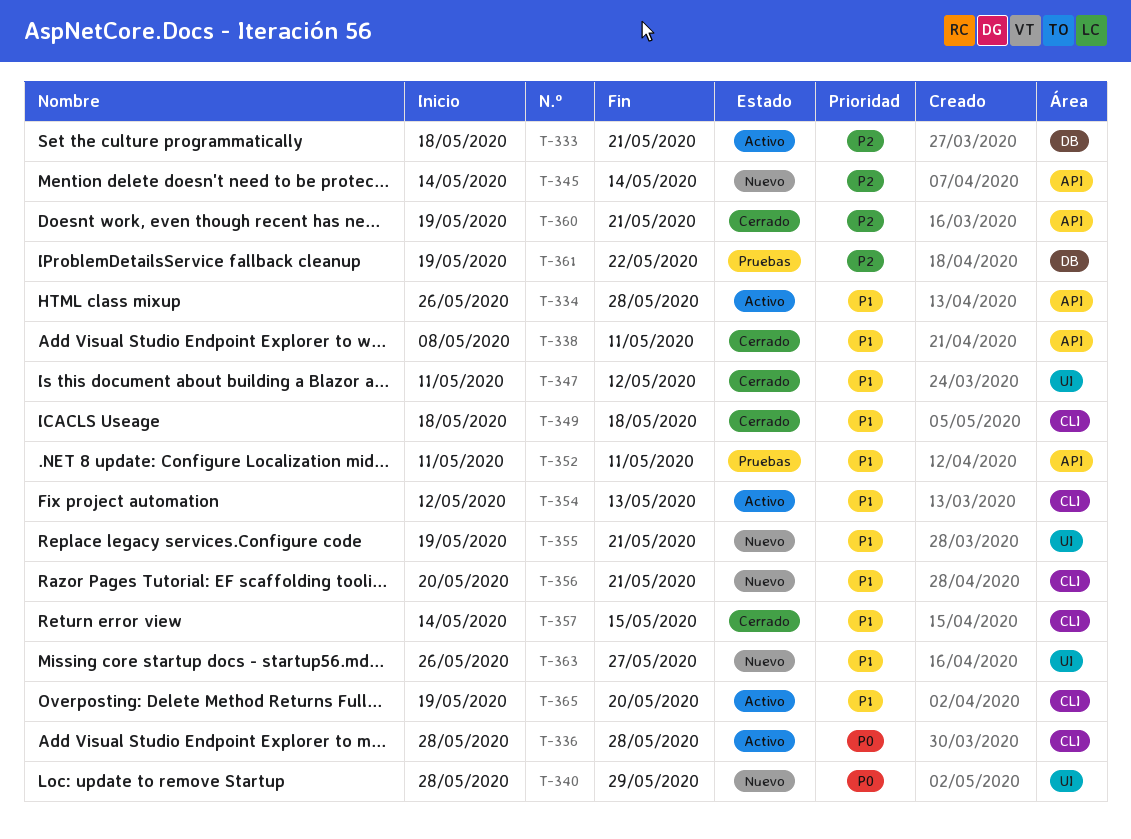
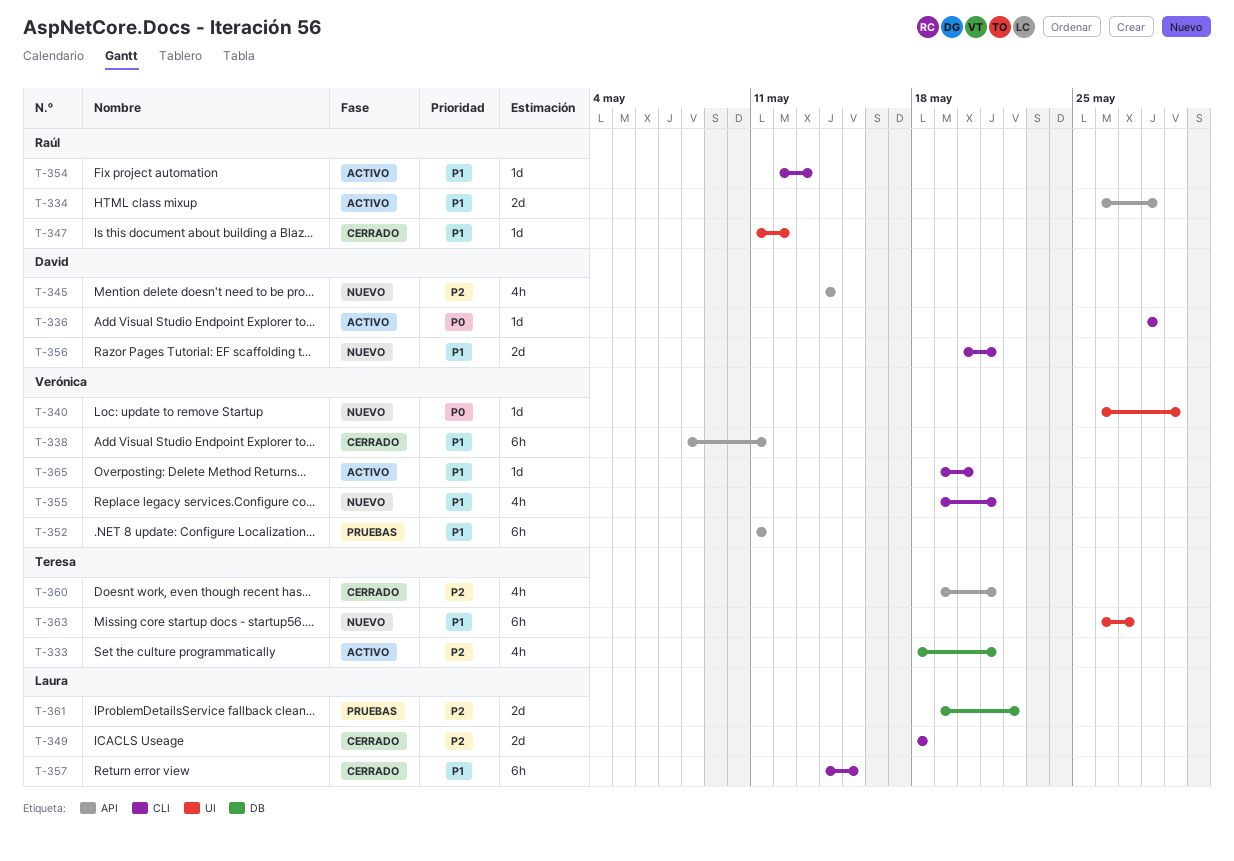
T-340, start: May 28 -> May 26
T-349, priority: P1 -> P2
T-355, label: UI -> CLI

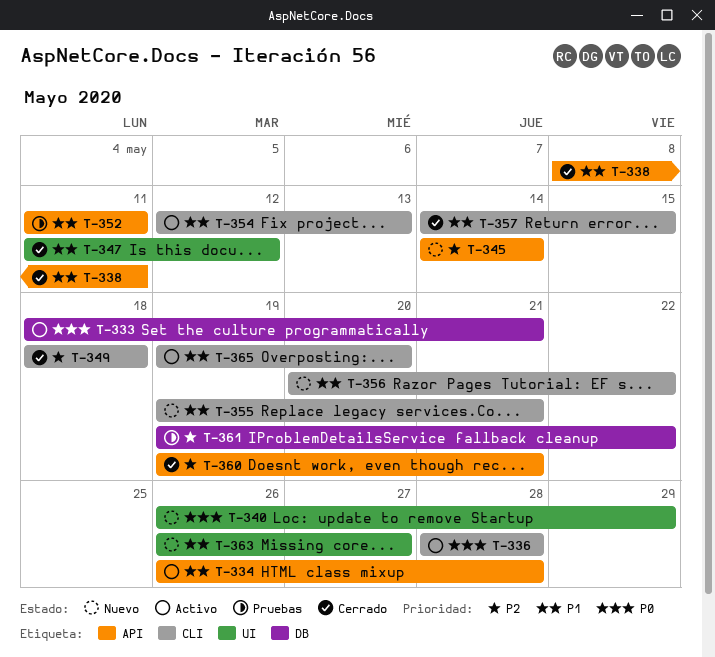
T-333, priority: P2 -> P0
T-356, due: May 21 -> May 22

